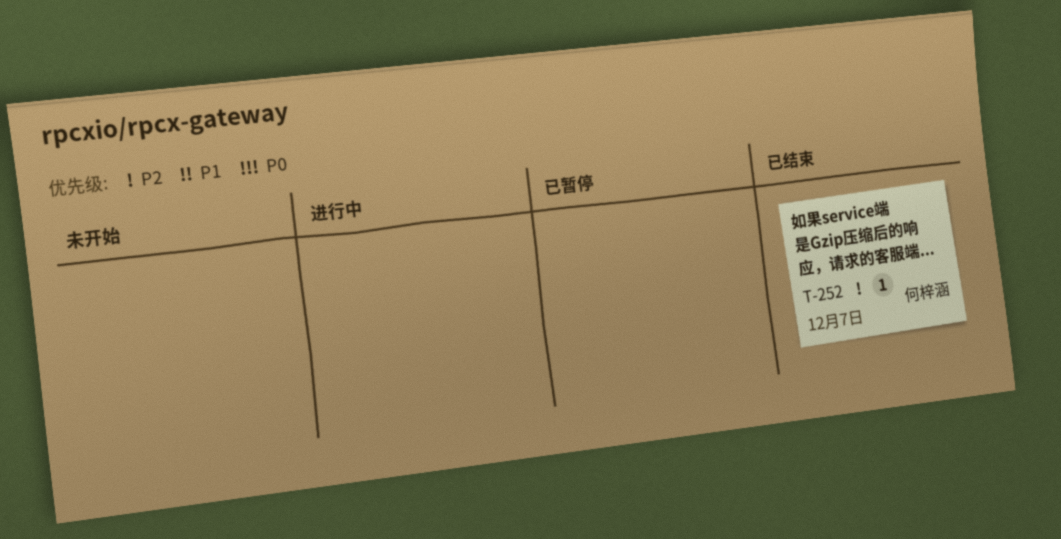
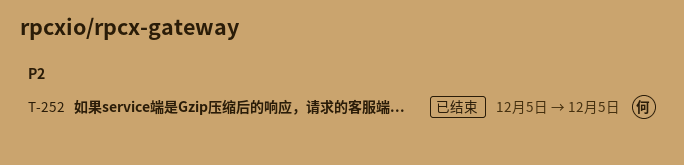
T-252, due: Dec 7 -> Dec 5

